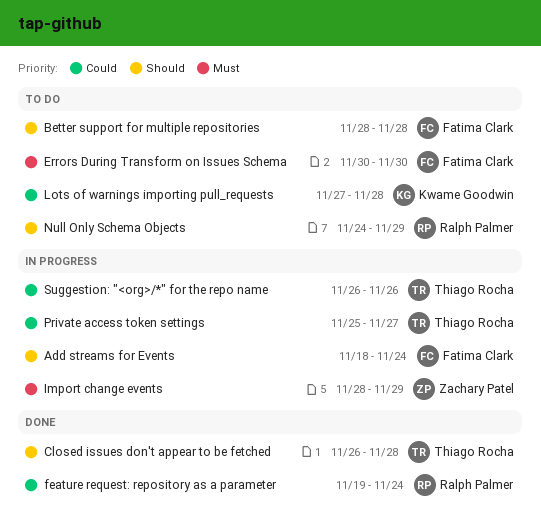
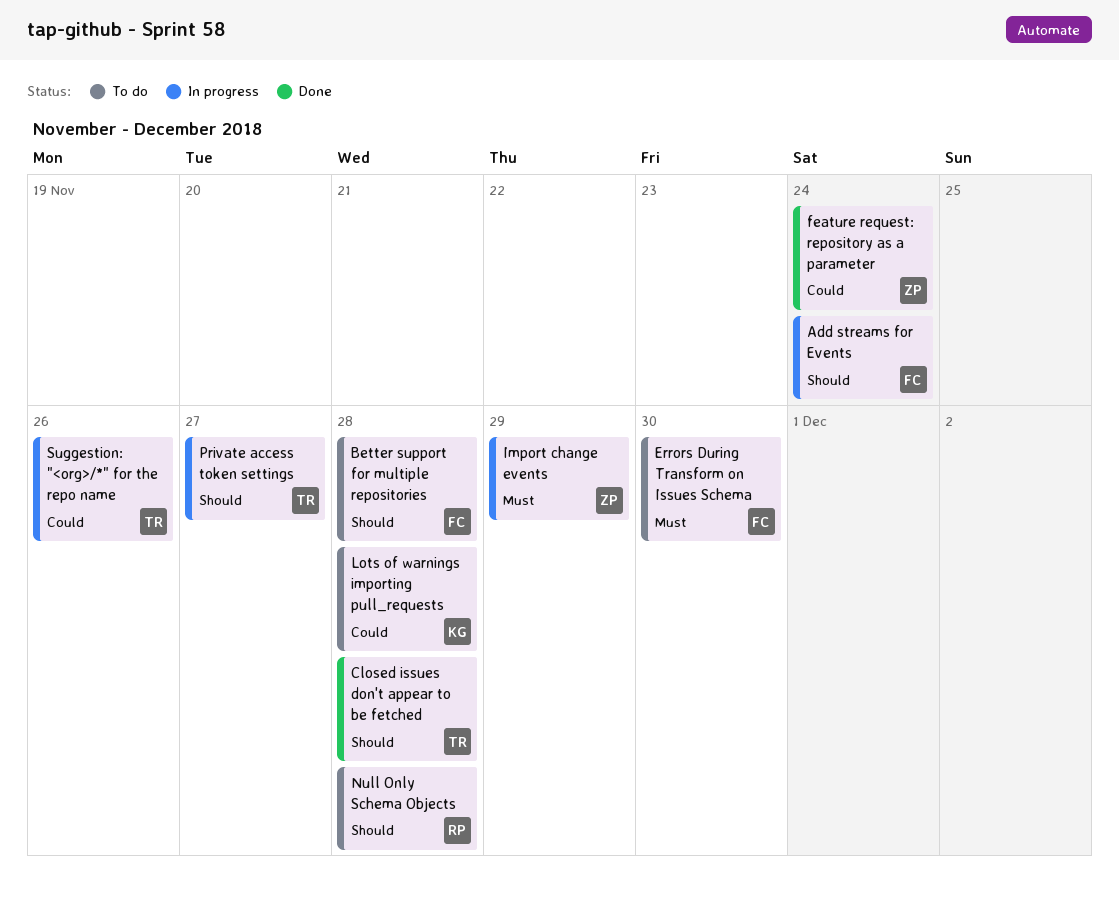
feature request: repository as a parameter, owner: Ralph Palmer -> Zachary Patel
Null Only Schema Objects, due: Nov 29 -> Nov 28
Private access token settings, priority: Could -> Should

